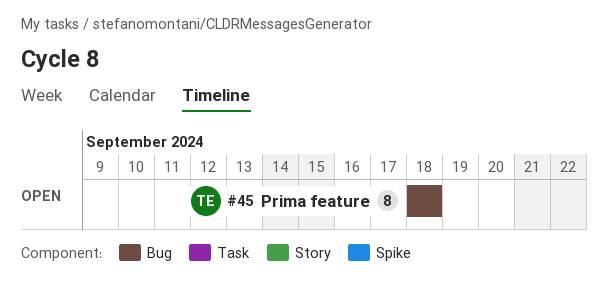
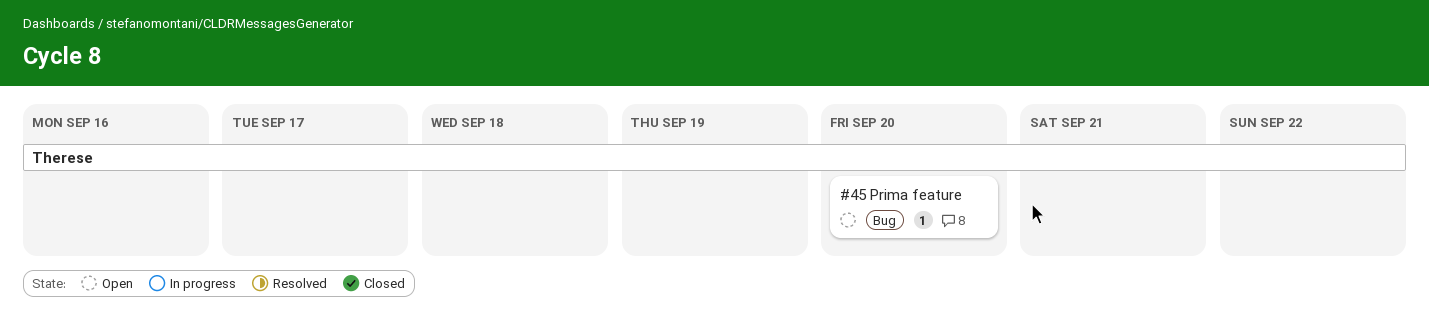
#45, estimate: 8 -> 1
#45, due: Sep 18 -> Sep 20

